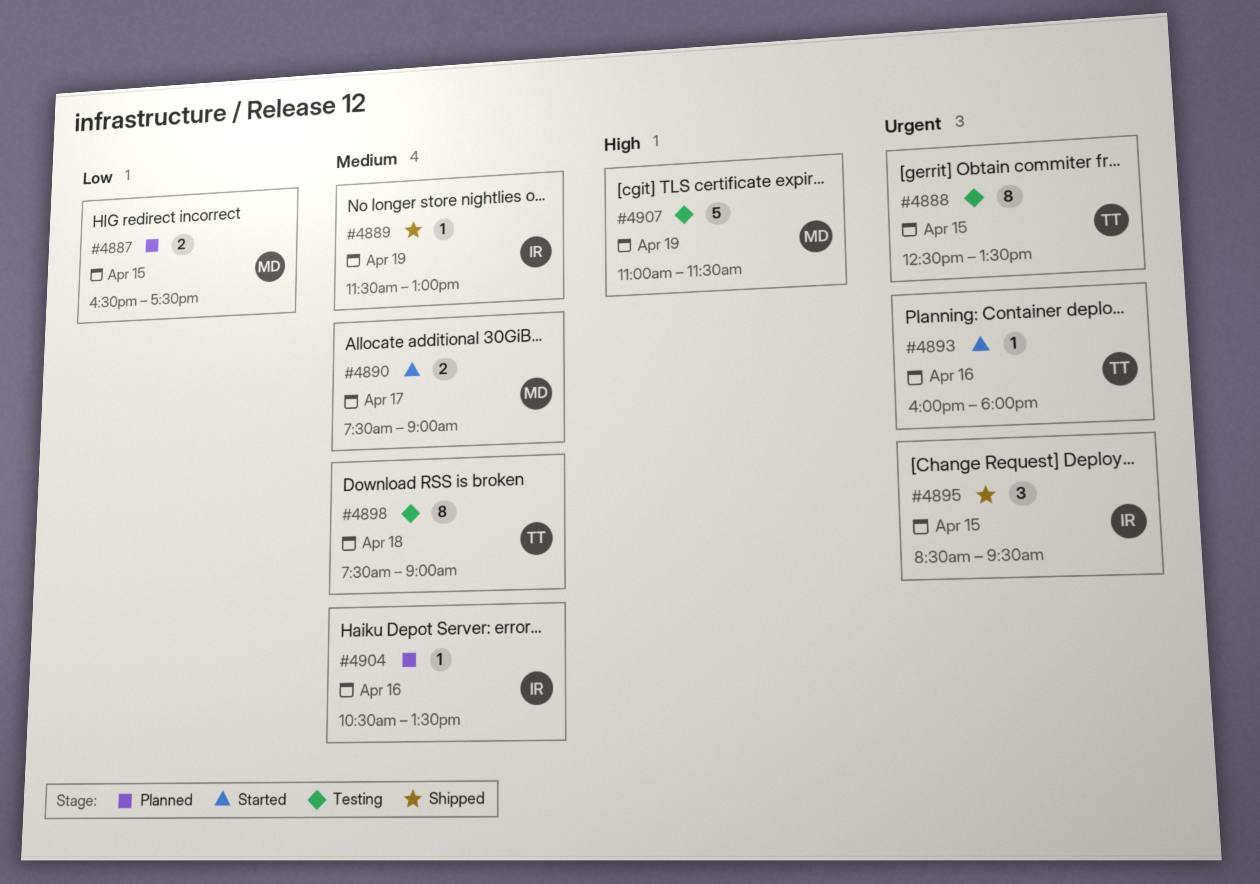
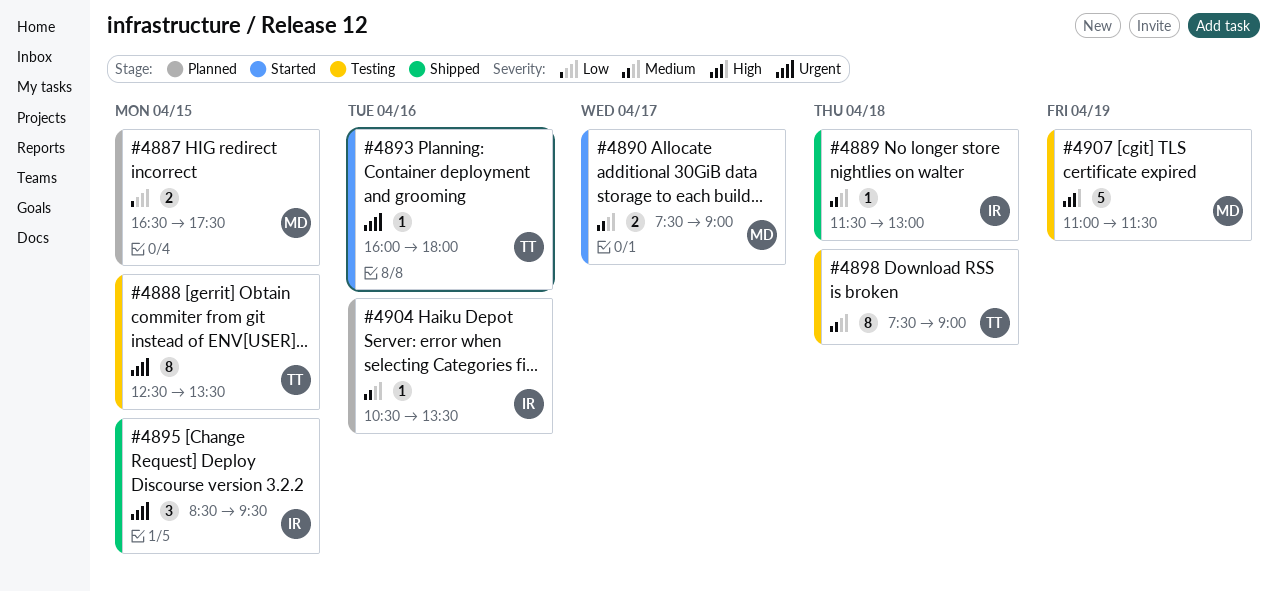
#4889, day: Apr 19 -> Apr 18

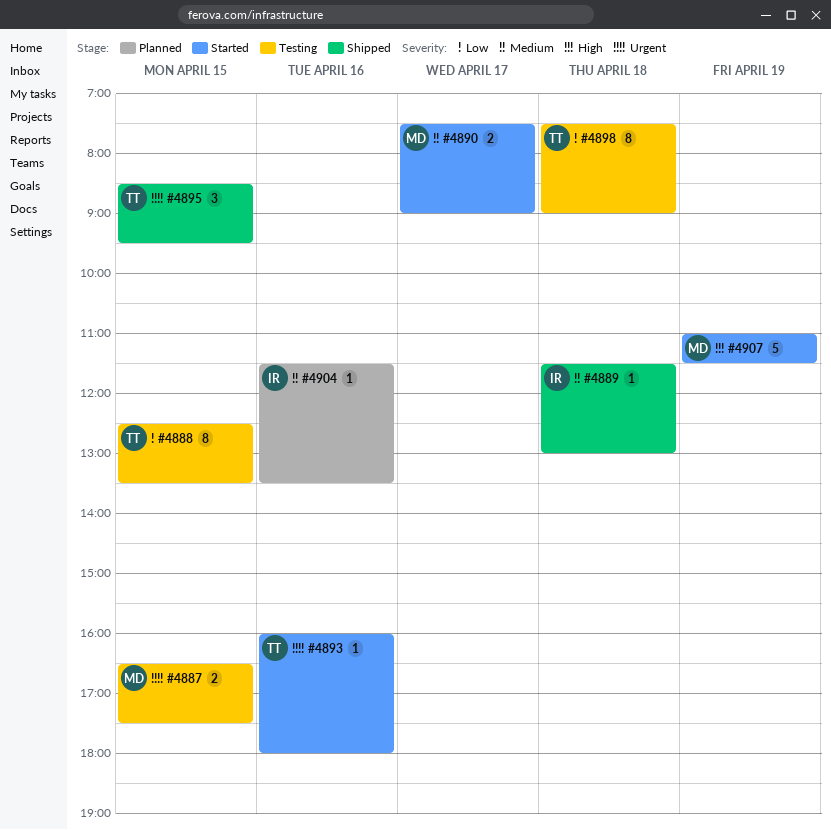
#4887, status: Planned -> Testing
#4887, priority: Low -> Urgent
#4888, priority: Urgent -> Low
#4895, owner: IR -> TT
#4898, priority: Medium -> Low
#4904, begins: 10:30 -> 11:30
#4907, status: Testing -> Started

